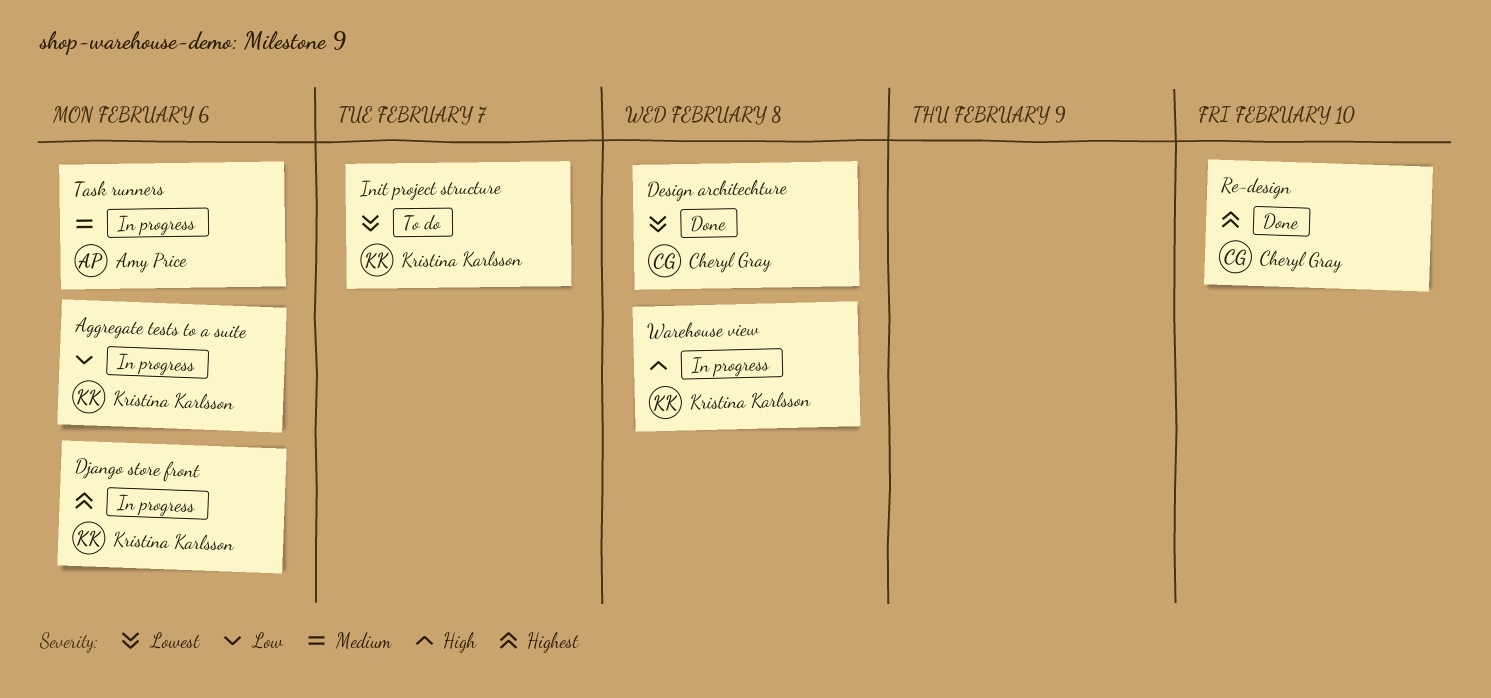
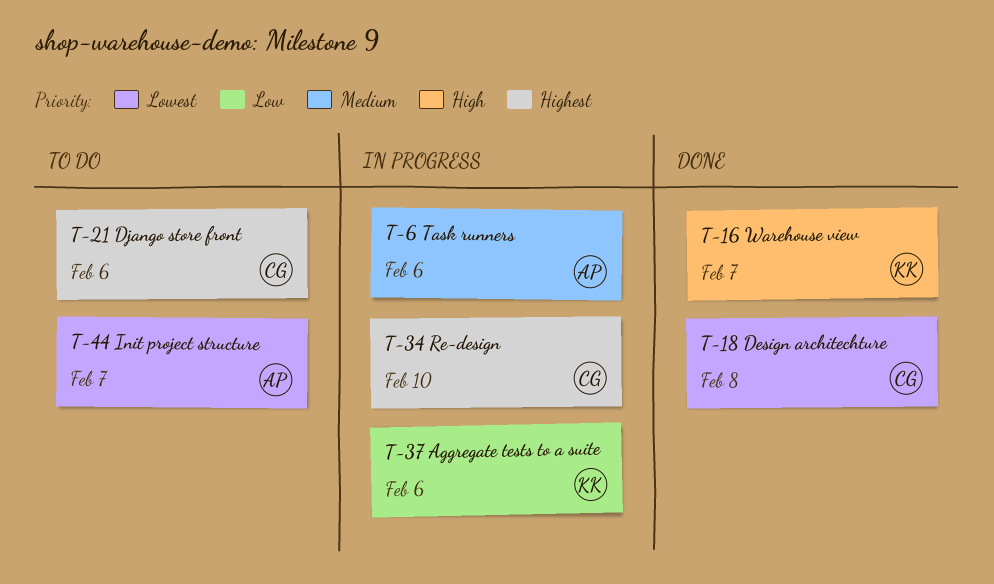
Django store front, status: In progress -> To do
Django store front, owner: Kristina Karlsson -> Cheryl Gray
Init project structure, owner: Kristina Karlsson -> Amy Price
Re-design, status: Done -> In progress
Warehouse view, status: In progress -> Done
Warehouse view, due: Feb 8 -> Feb 7

